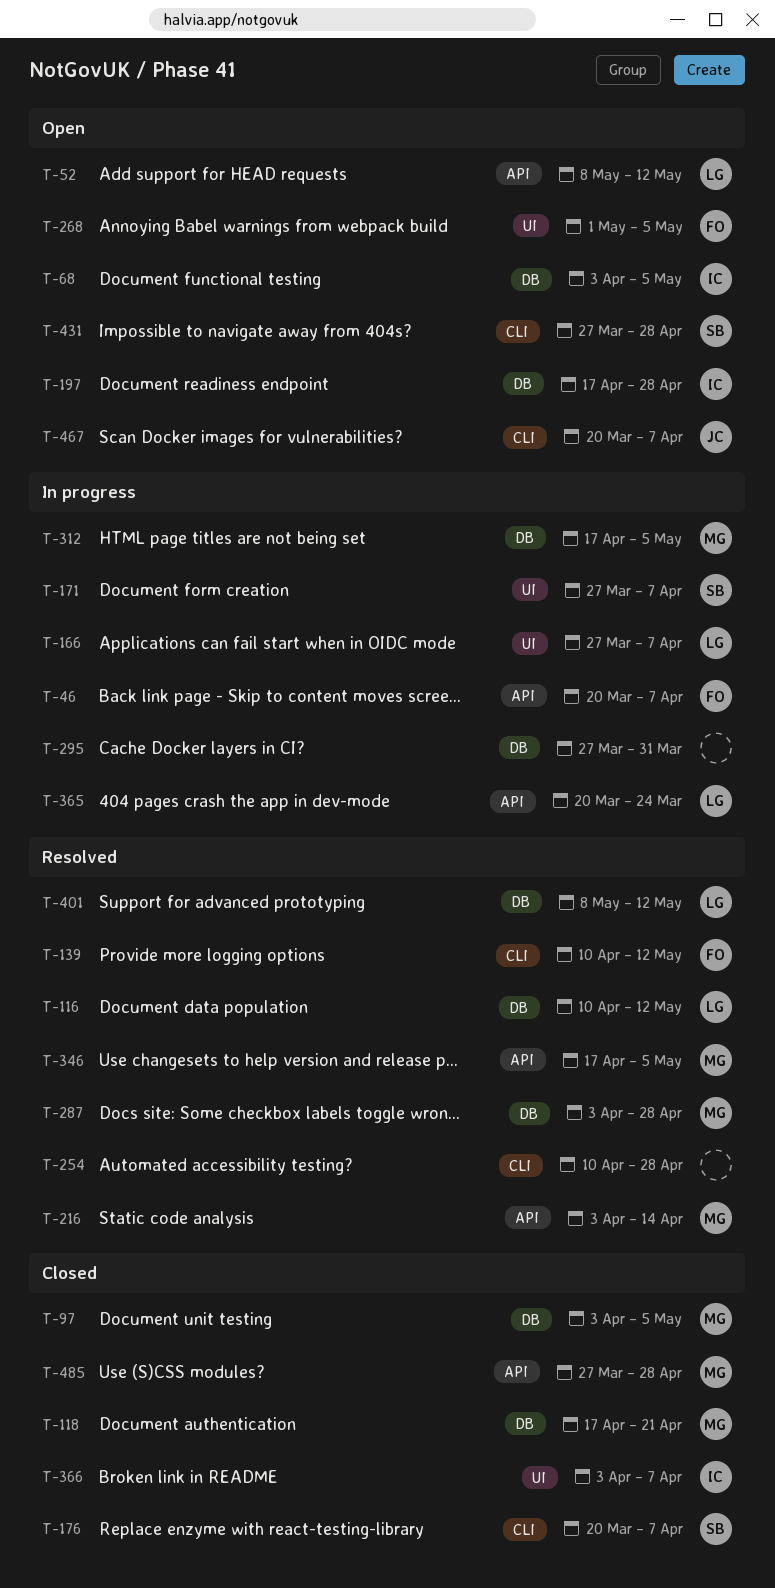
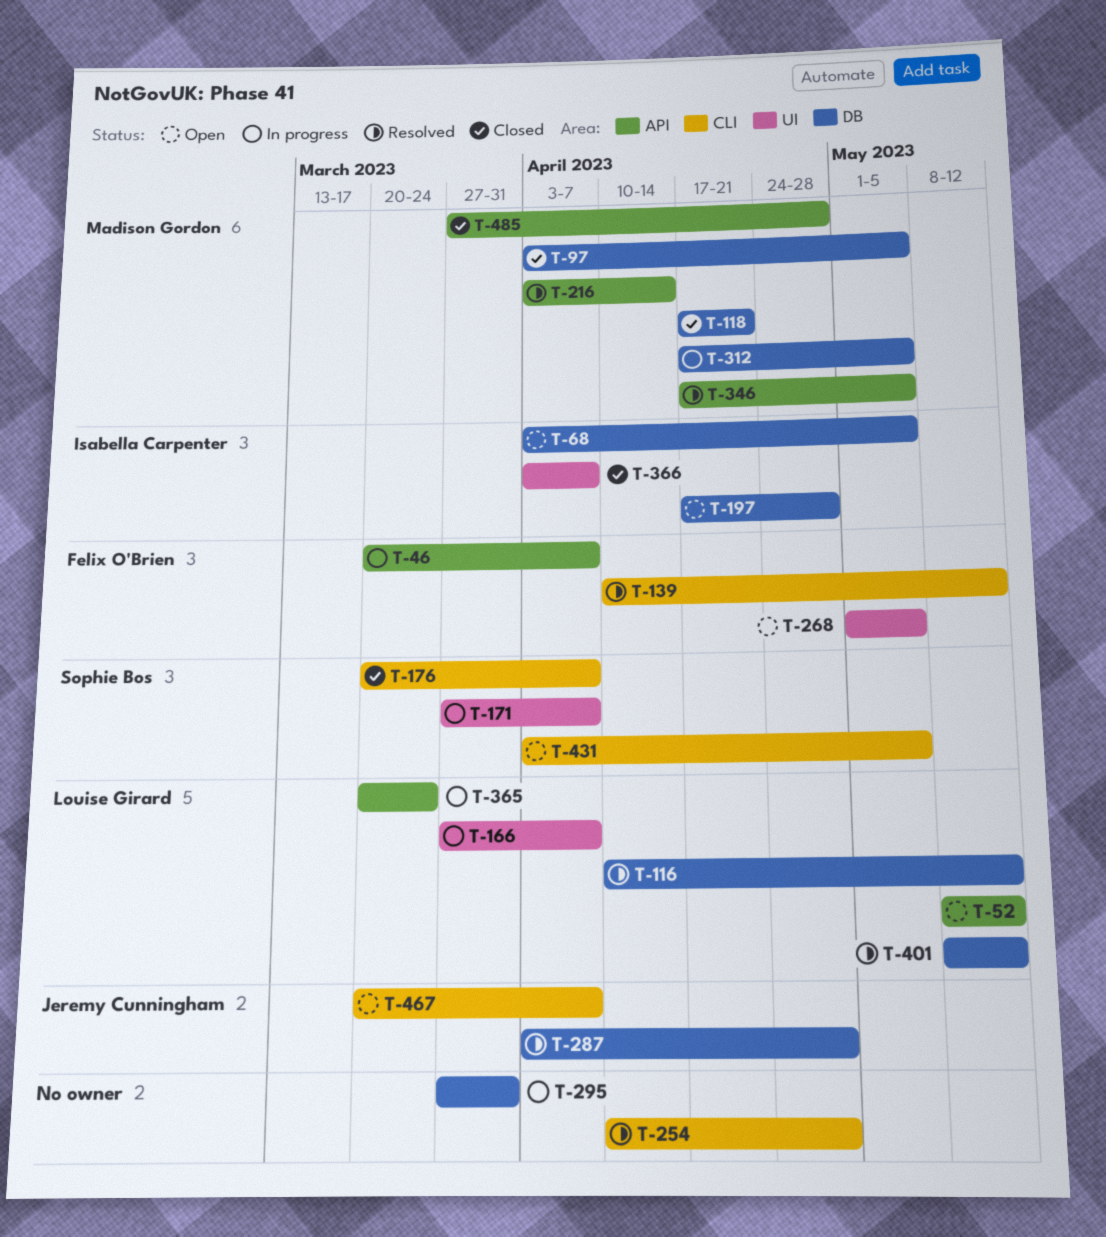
T-287, owner: Madison Gordon -> Jeremy Cunningham
T-431, start: Mar 27 -> Apr 3
T-431, due: Apr 28 -> May 5

